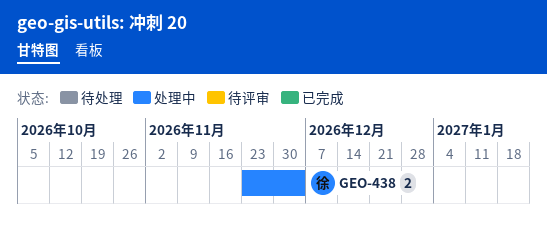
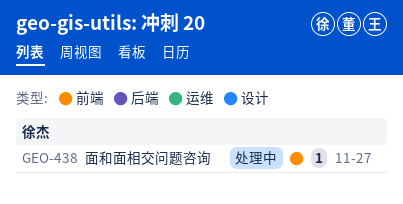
GEO-438, estimate: 2 -> 1
GEO-438, due: Dec 4 -> Nov 27

